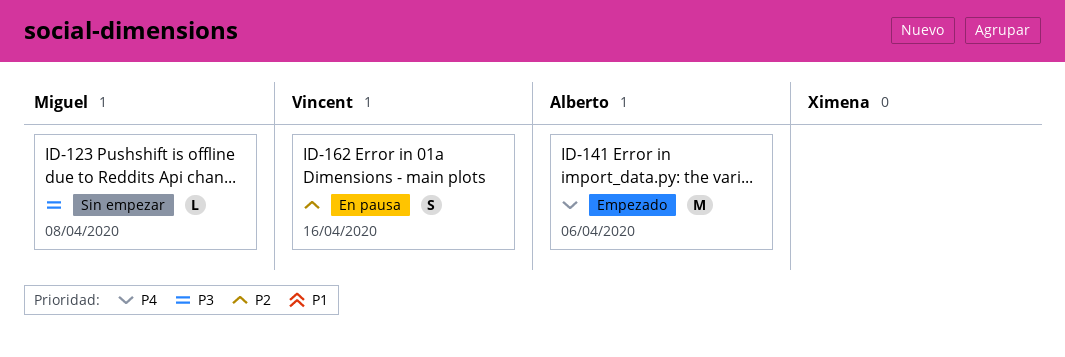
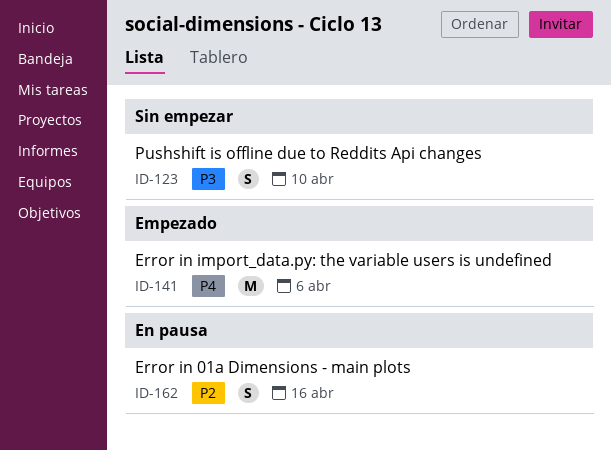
ID-123, estimate: L -> S
ID-123, due: Apr 8 -> Apr 10

